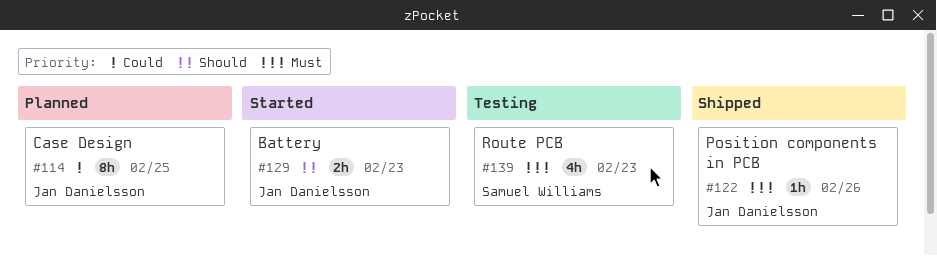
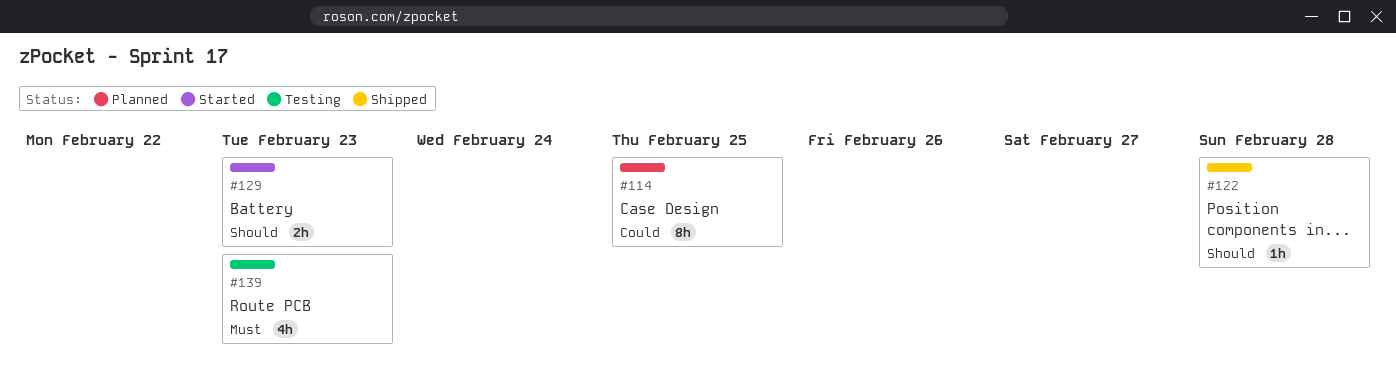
#122, priority: Must -> Should
#122, due: Feb 26 -> Feb 28

